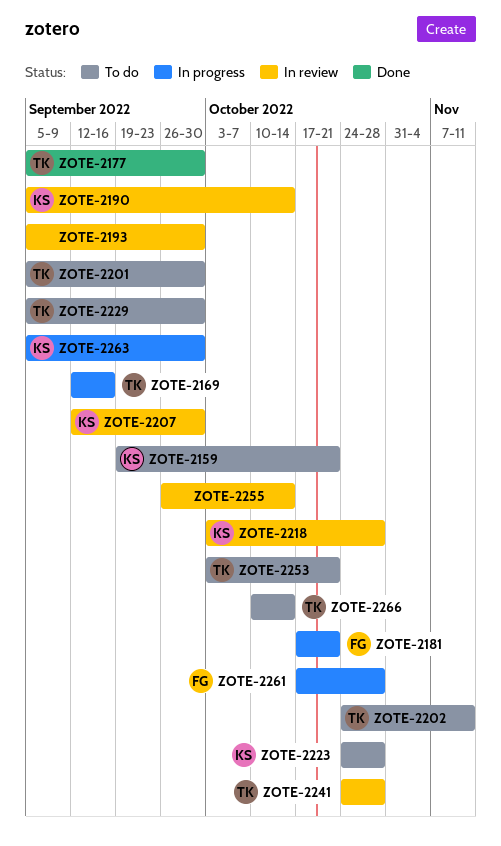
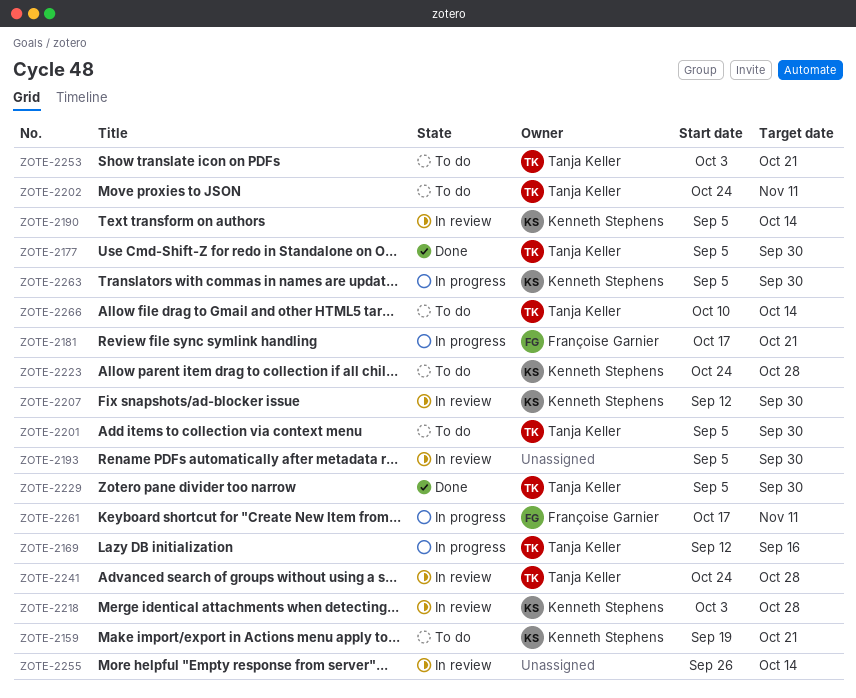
ZOTE-2229, status: To do -> Done
ZOTE-2261, due: Oct 28 -> Nov 11

